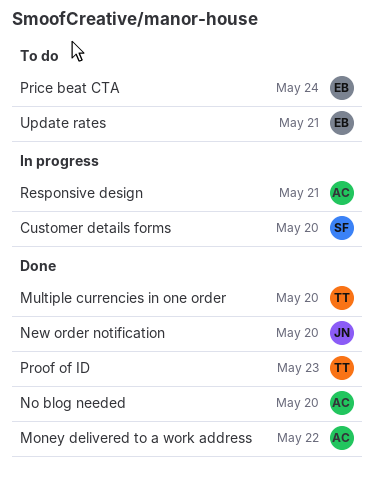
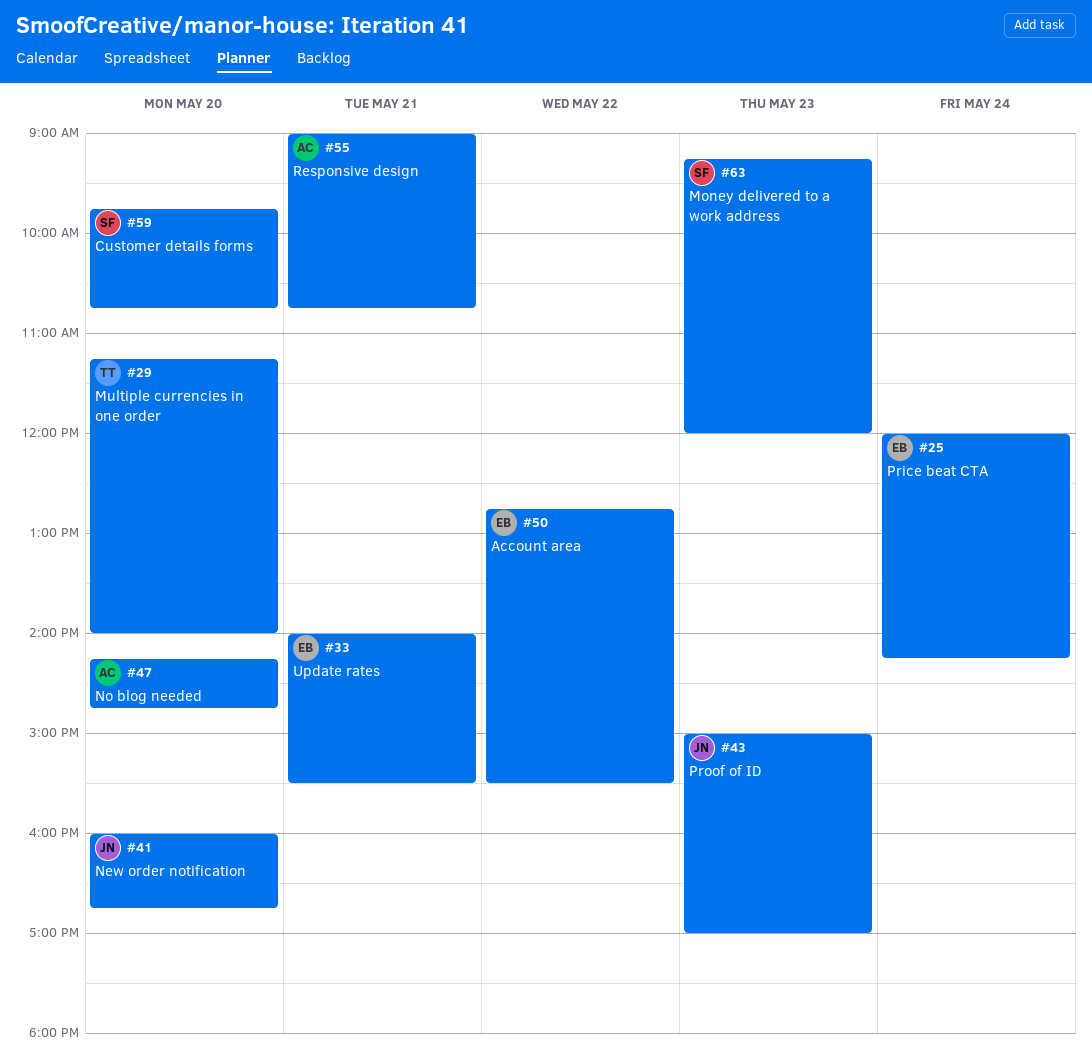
Account area: none -> present
Money delivered to a work address, owner: AC -> SF
Money delivered to a work address, day: May 22 -> May 23
Proof of ID, owner: TT -> JN

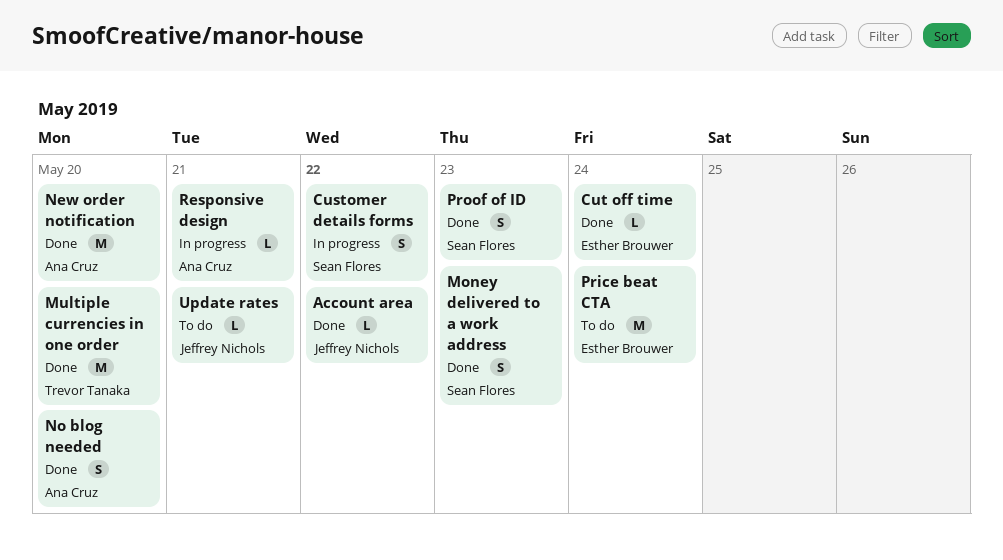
Account area, owner: Esther Brouwer -> Jeffrey Nichols
Customer details forms, day: May 20 -> May 22
Cut off time: none -> present
New order notification, owner: Jeffrey Nichols -> Ana Cruz
Proof of ID, owner: Jeffrey Nichols -> Sean Flores
Update rates, owner: Esther Brouwer -> Jeffrey Nichols

